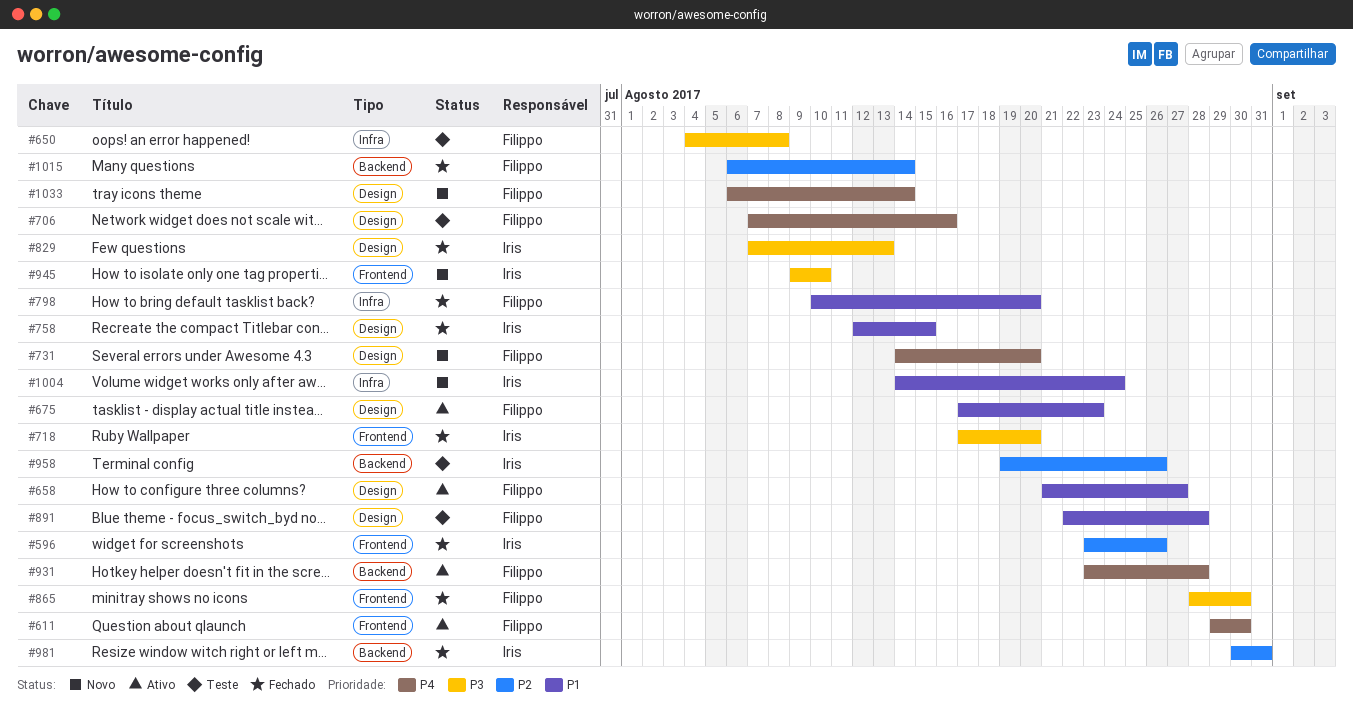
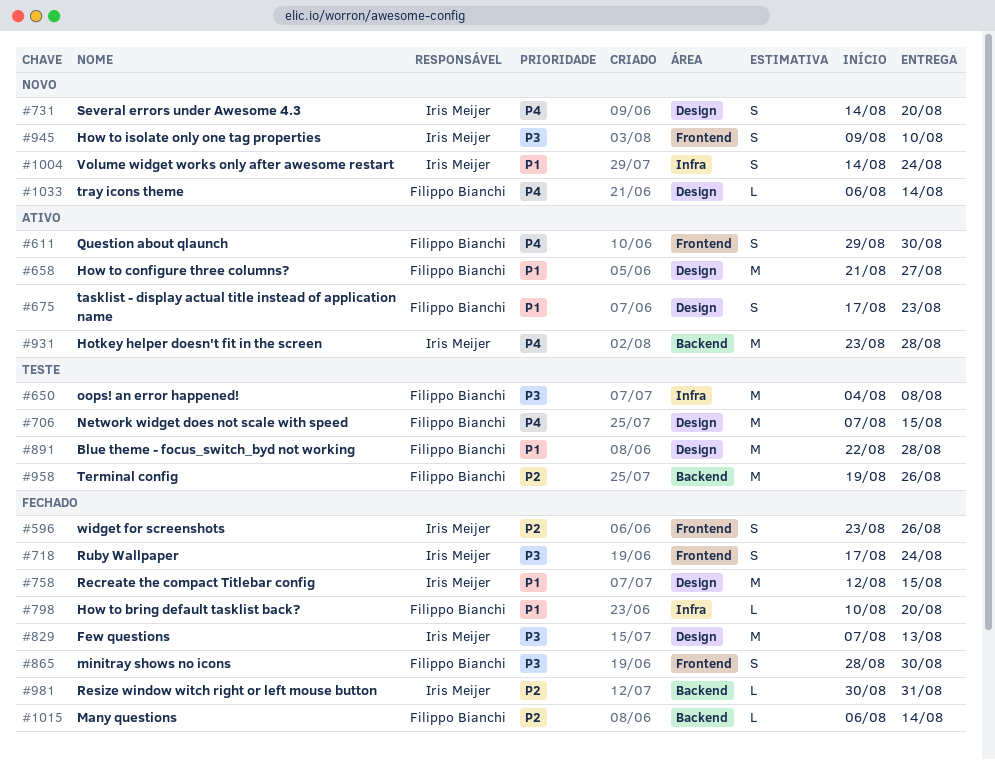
#706, due: Aug 16 -> Aug 15
#718, due: Aug 20 -> Aug 24
#731, owner: Filippo Bianchi -> Iris Meijer
#931, owner: Filippo Bianchi -> Iris Meijer
#958, owner: Iris Meijer -> Filippo Bianchi

